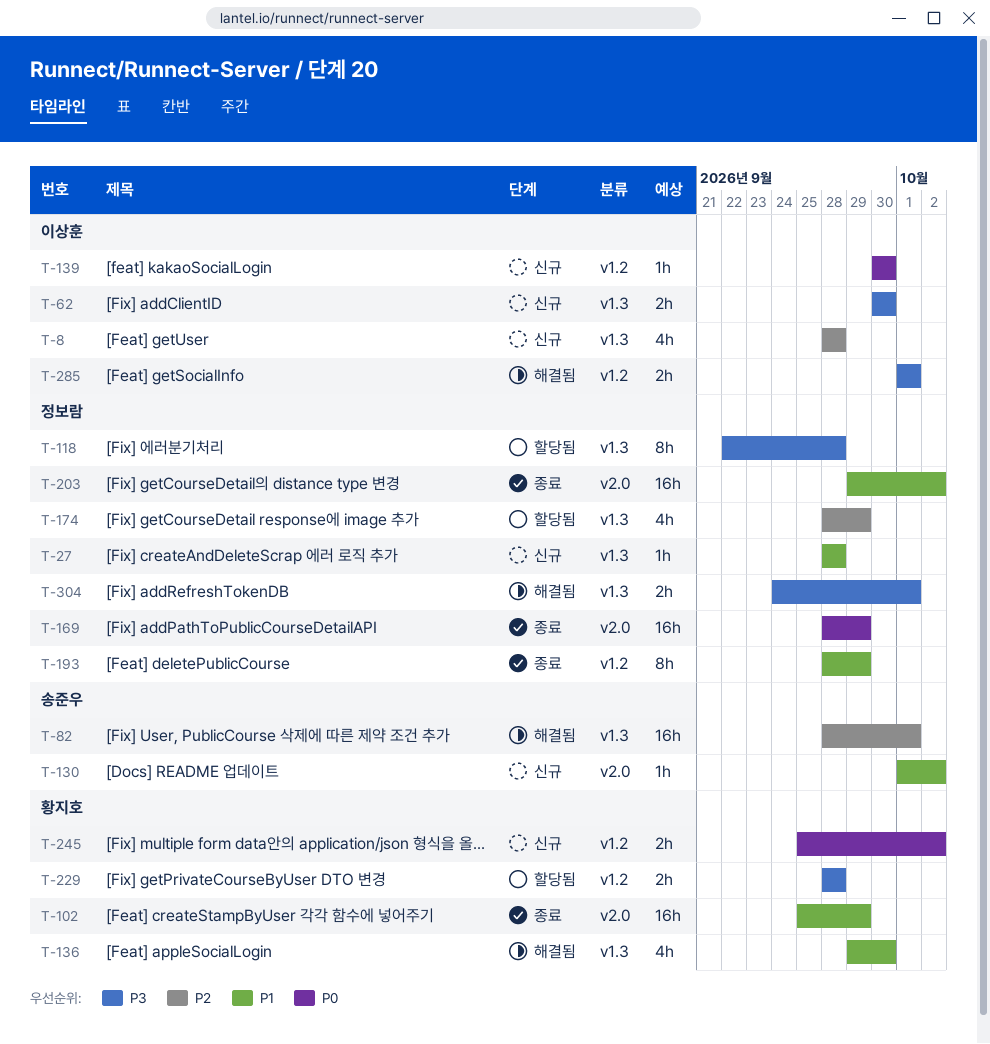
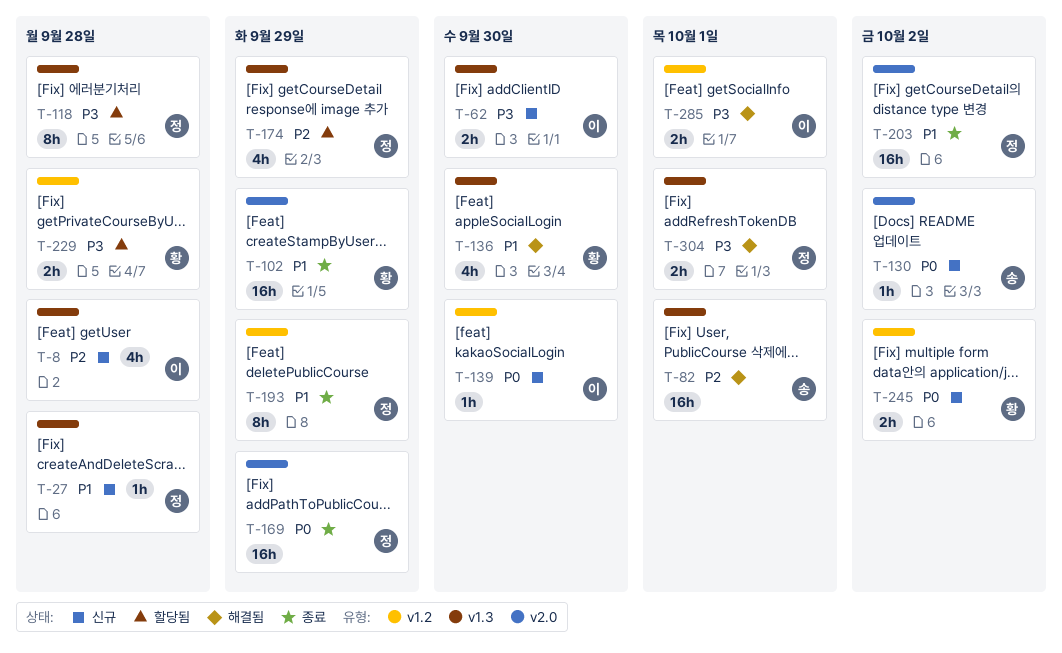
T-130, priority: P1 -> P0

